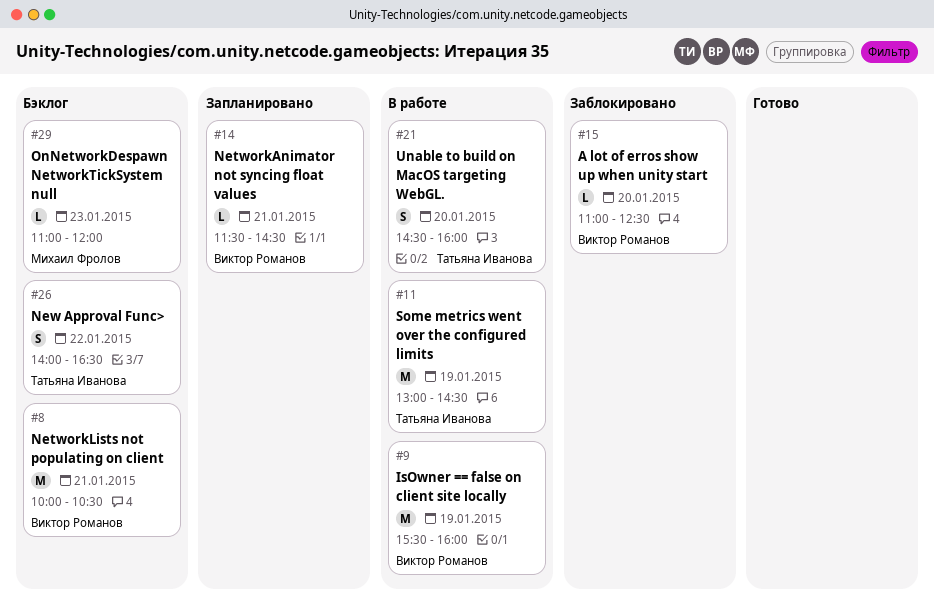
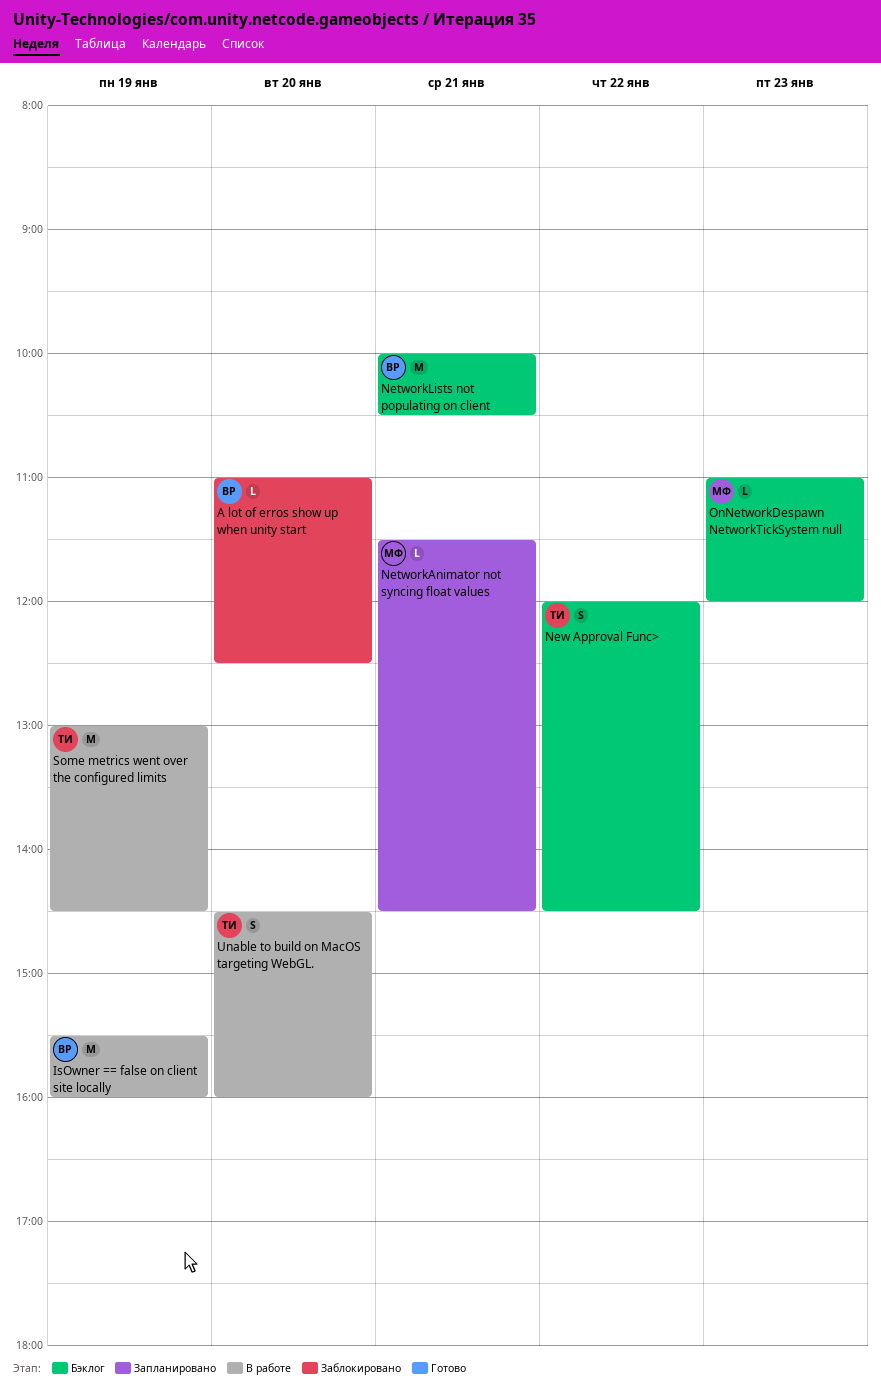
NetworkAnimator not syncing float values, owner: Виктор Романов -> Михаил Фролов
New Approval Func>, begins: 14:00 -> 12:00
New Approval Func>, ends: 16:30 -> 14:30

